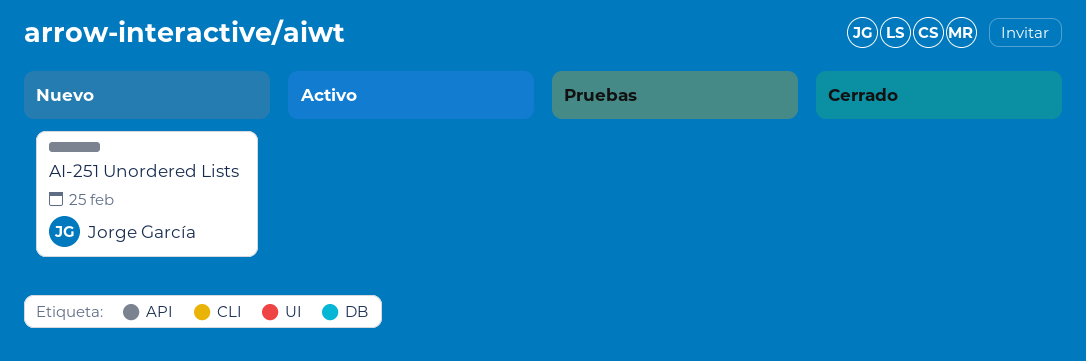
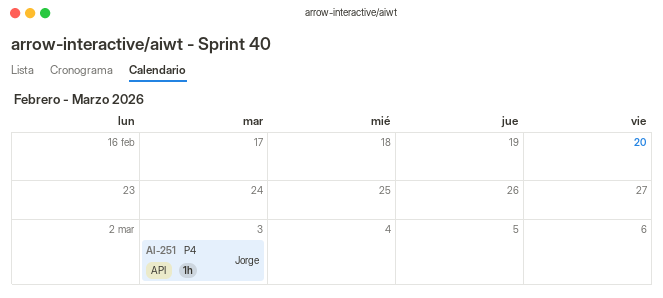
AI-251, due: Feb 25 -> Mar 3

